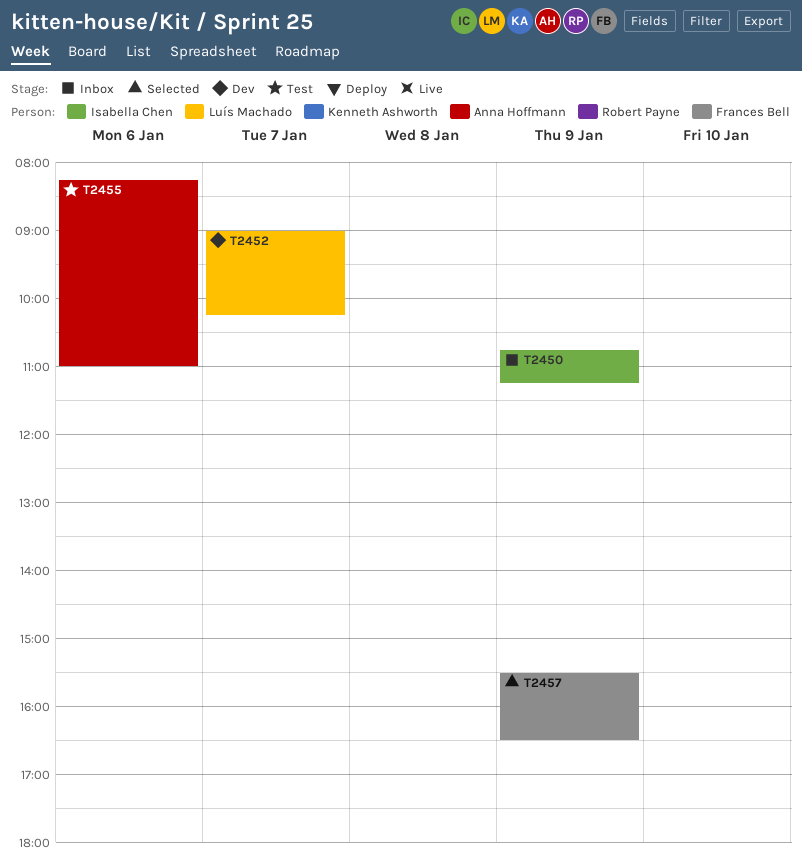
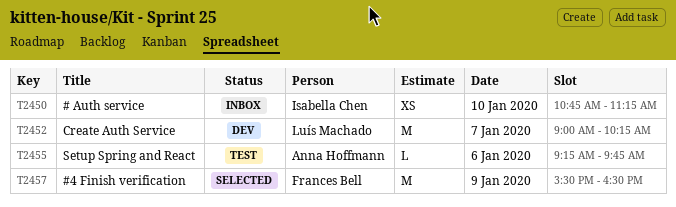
T2450, day: Jan 9 -> Jan 10
T2455, begins: 08:15 -> 09:15
T2455, ends: 11:00 -> 09:45

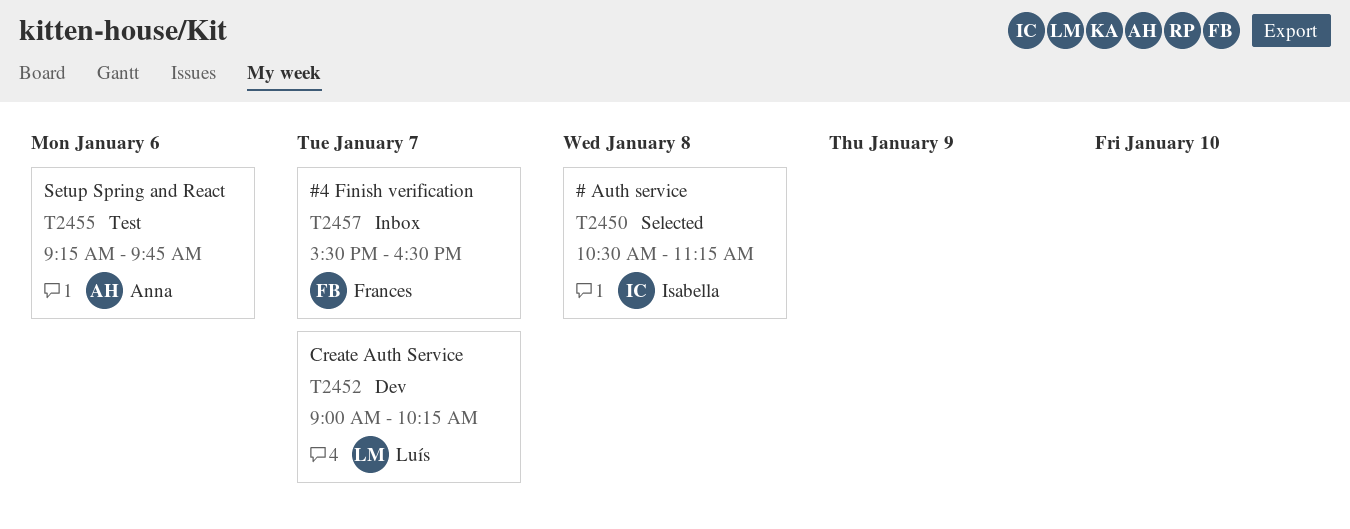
T2450, status: Inbox -> Selected
T2450, day: Jan 10 -> Jan 8
T2450, begins: 10:45 -> 10:30
T2457, status: Selected -> Inbox
T2457, day: Jan 9 -> Jan 7

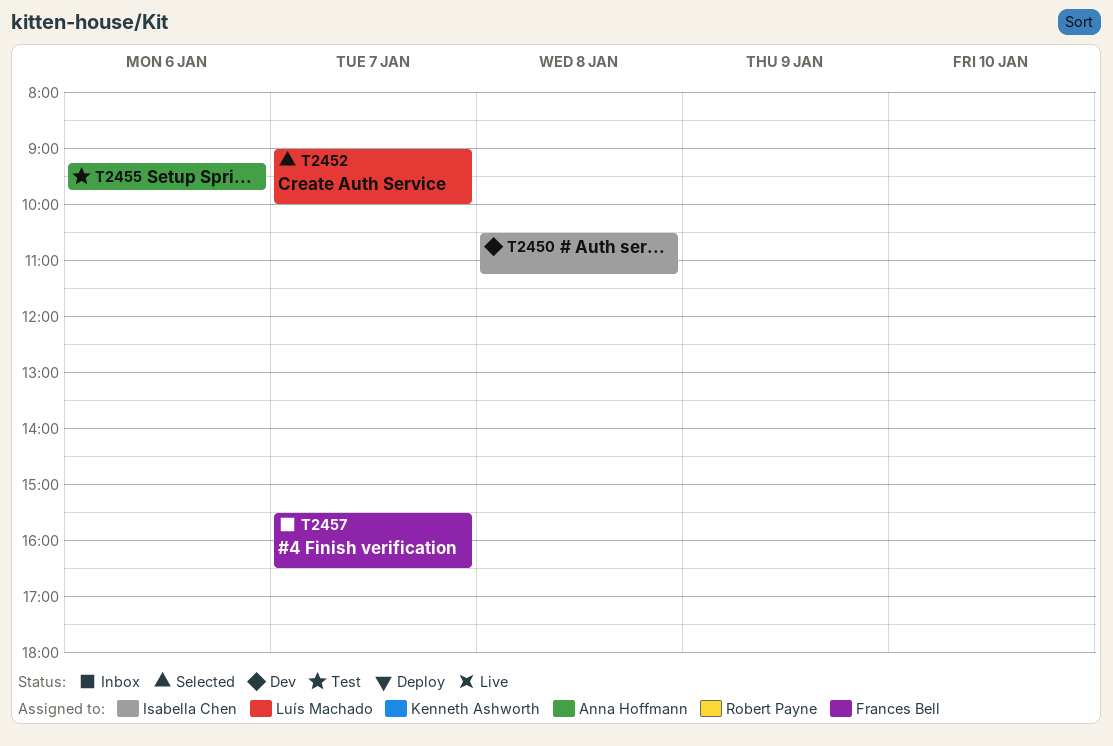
T2450, status: Selected -> Dev
T2452, status: Dev -> Selected
T2452, ends: 10:15 -> 10:00

